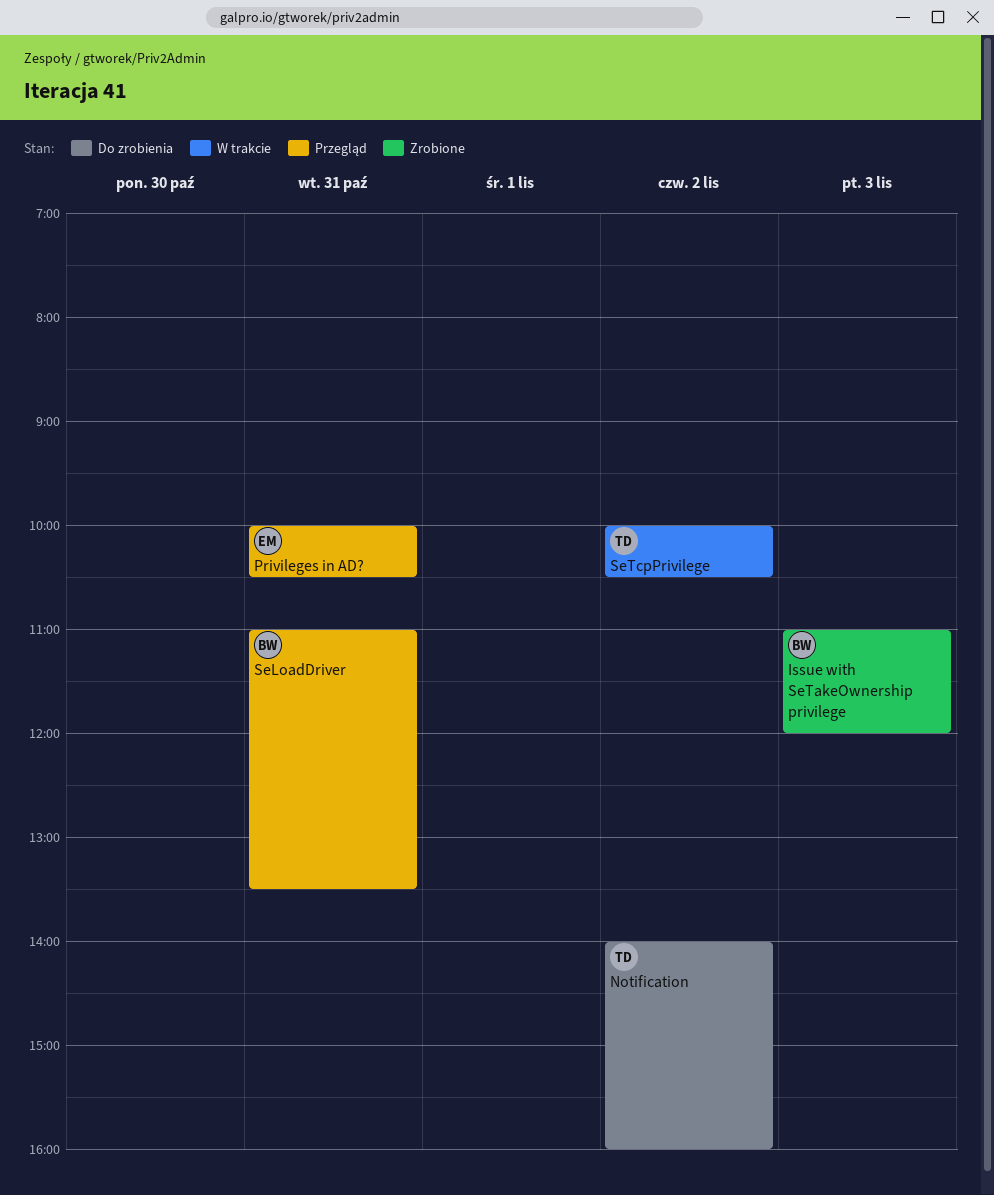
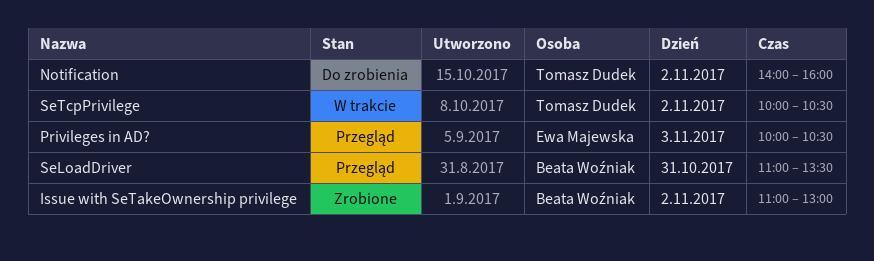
Issue with SeTakeOwnership privilege, day: Nov 3 -> Nov 2
Issue with SeTakeOwnership privilege, ends: 12:00 -> 13:00
Privileges in AD?, day: Oct 31 -> Nov 3

